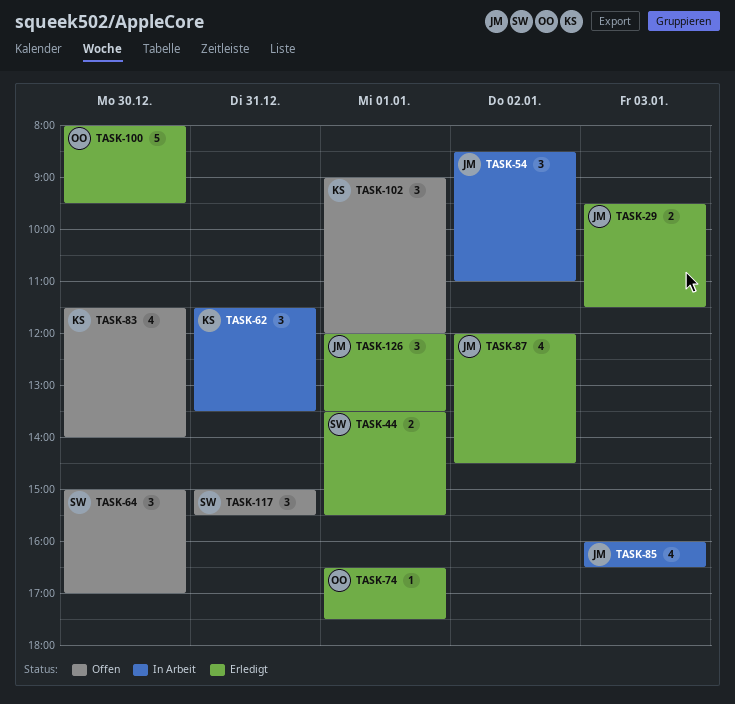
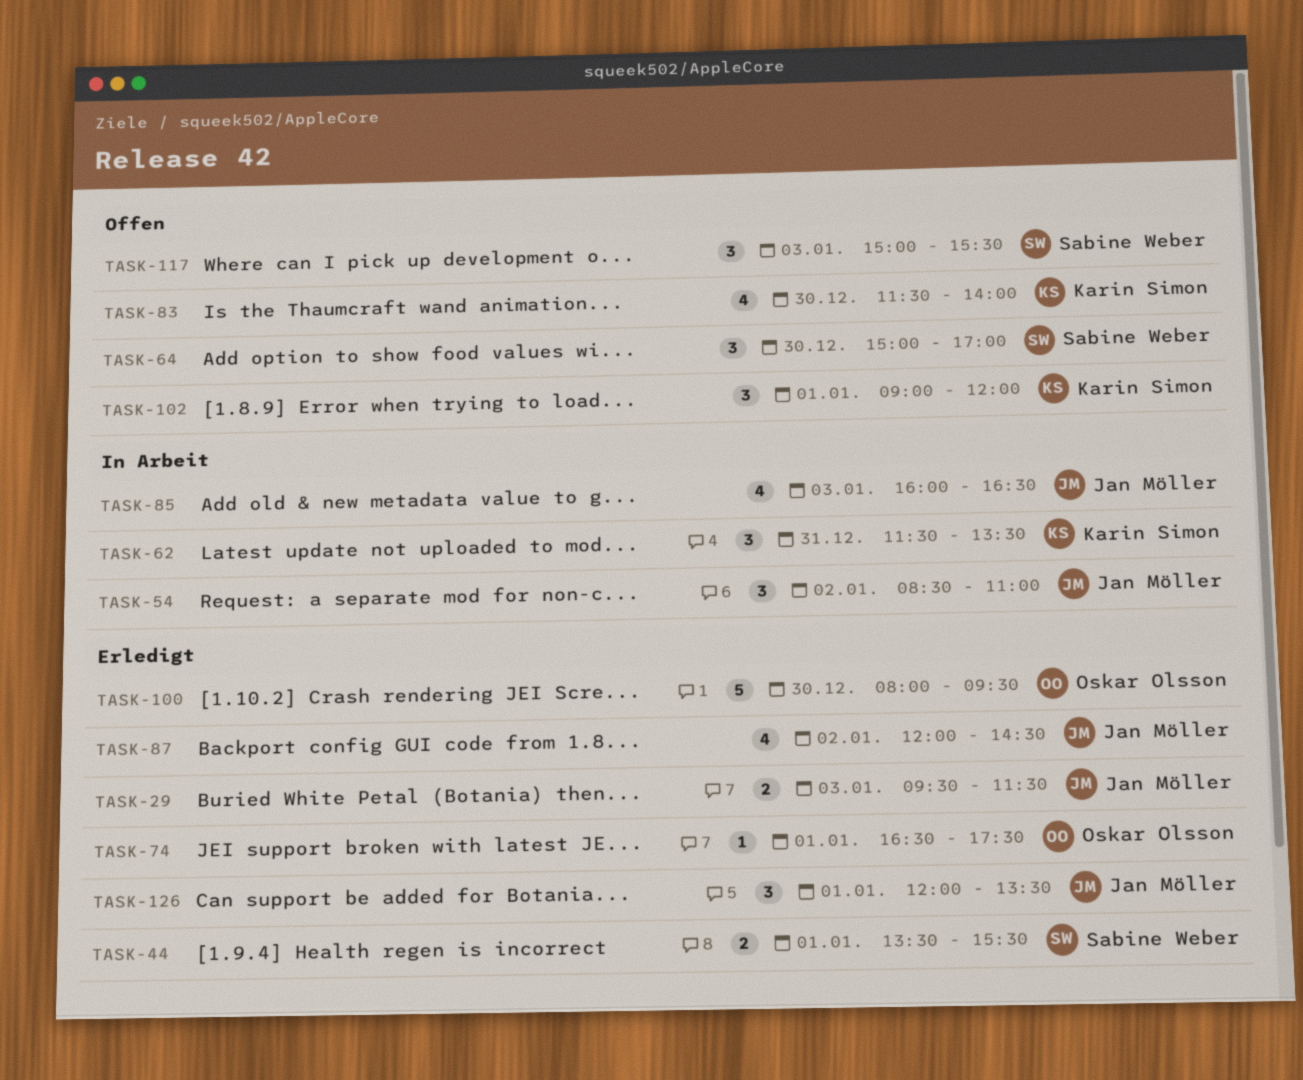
TASK-117, day: Dec 31 -> Jan 3

